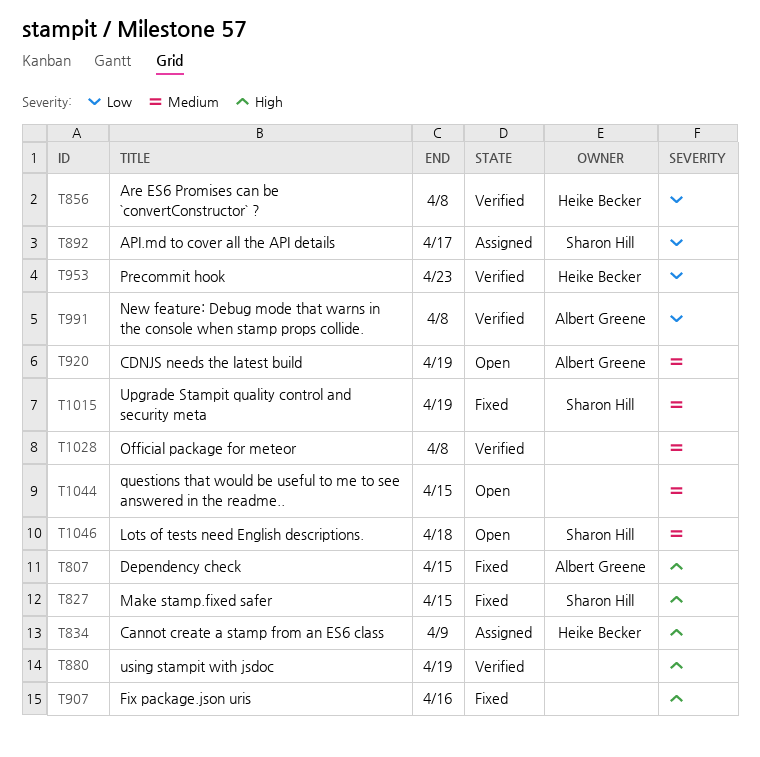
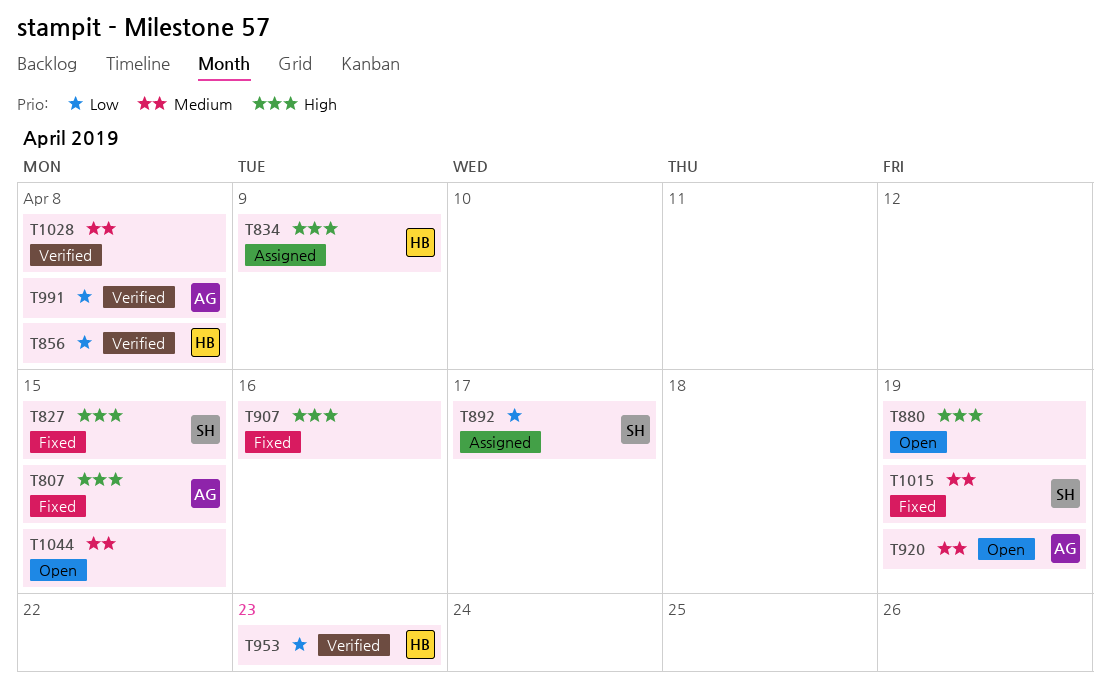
T880, status: Verified -> Open
T1046: present -> none

